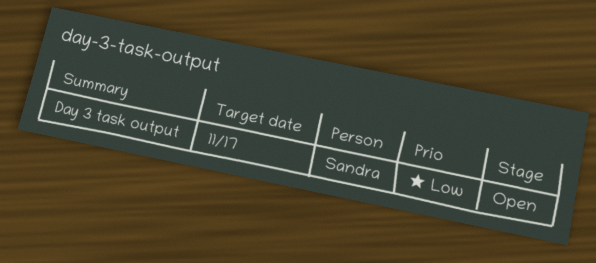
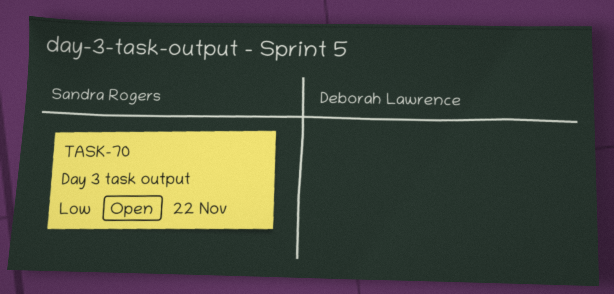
Day 3 task output, due: Nov 17 -> Nov 22

